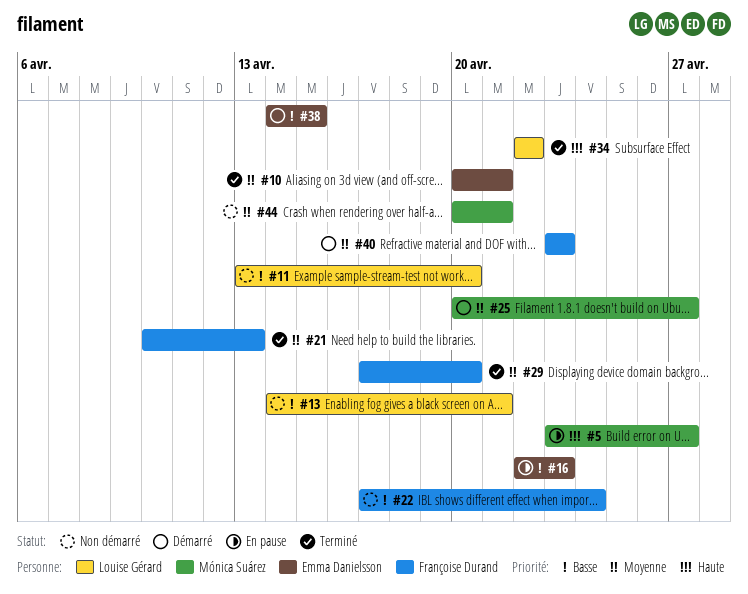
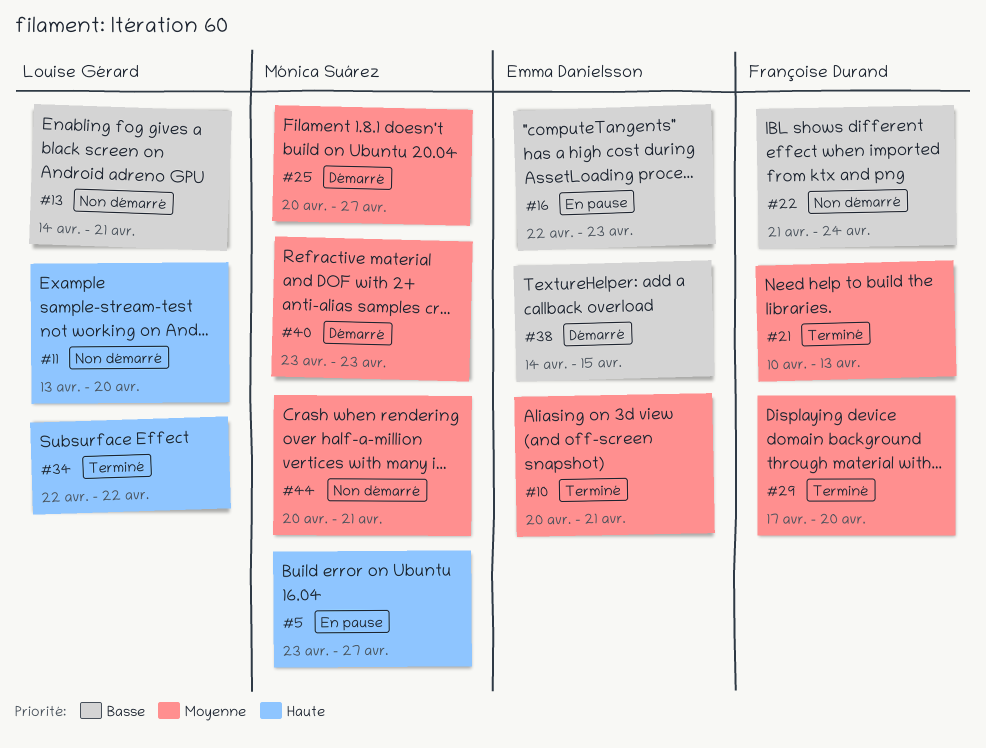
#11, priority: Basse -> Haute
#22, start: Apr 17 -> Apr 21
#40, owner: Françoise Durand -> Mónica Suárez

